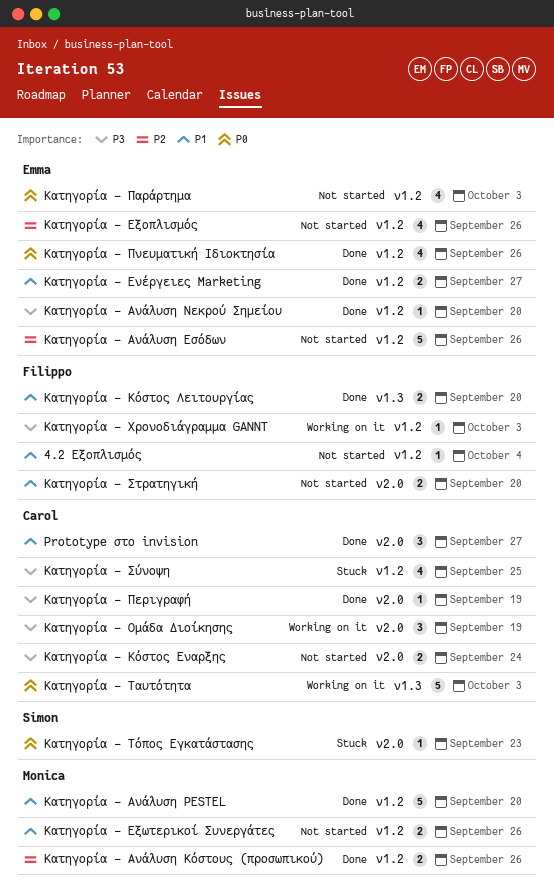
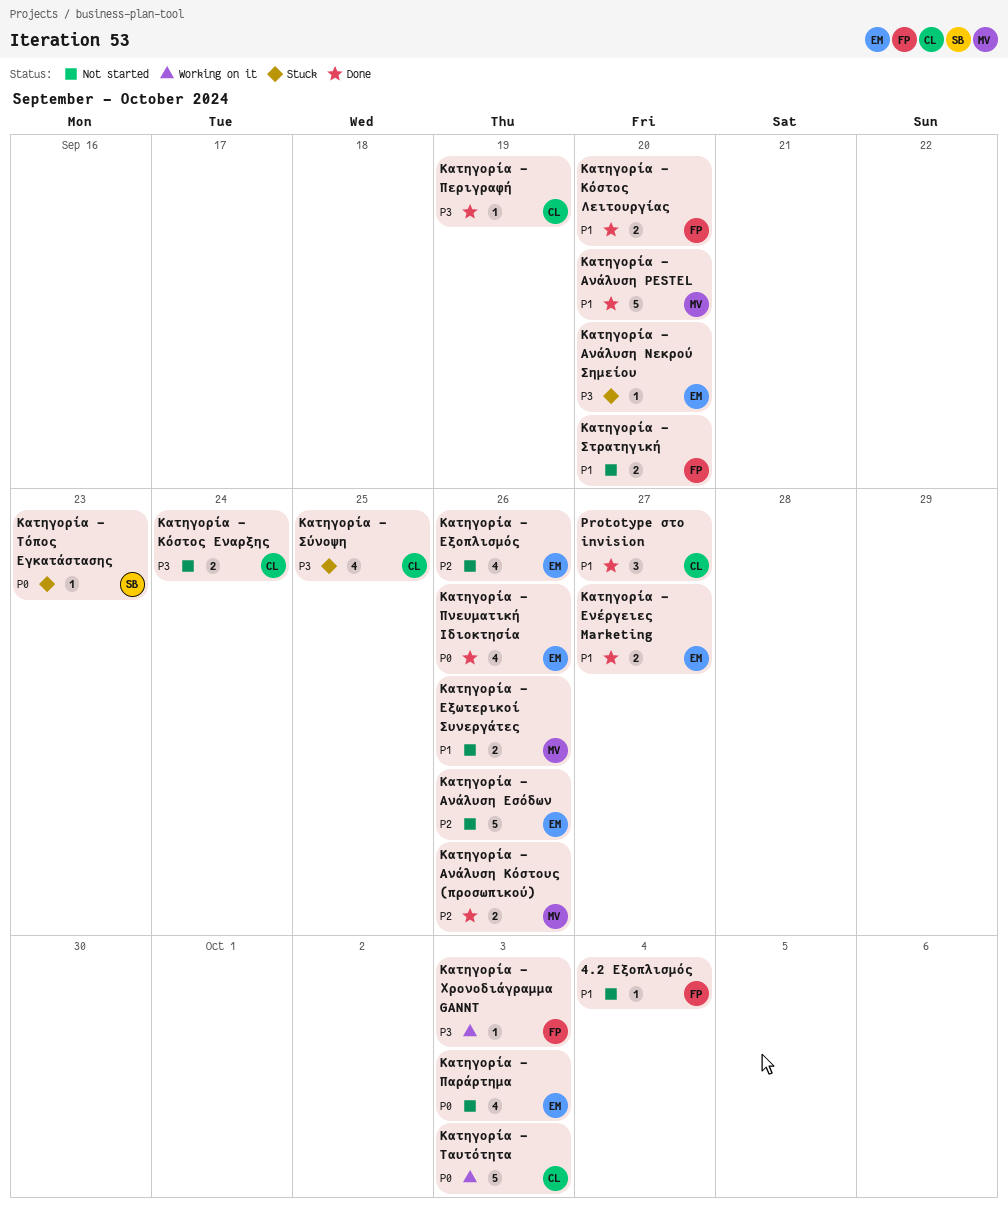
Κατηγορία - Ανάλυση Νεκρού Σημείου, status: Done -> Stuck
Κατηγορία - Ομάδα Διοίκησης: present -> none

